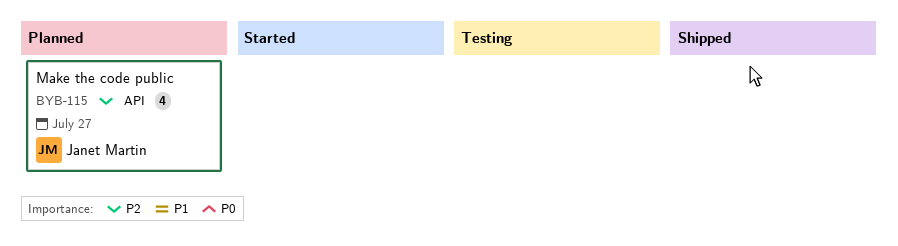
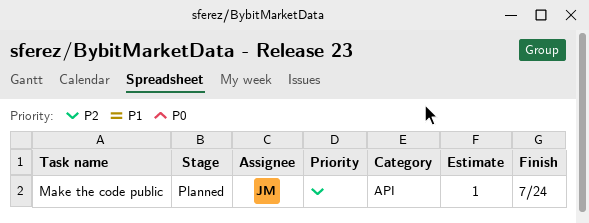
Make the code public, estimate: 4 -> 1
Make the code public, due: Jul 27 -> Jul 24

